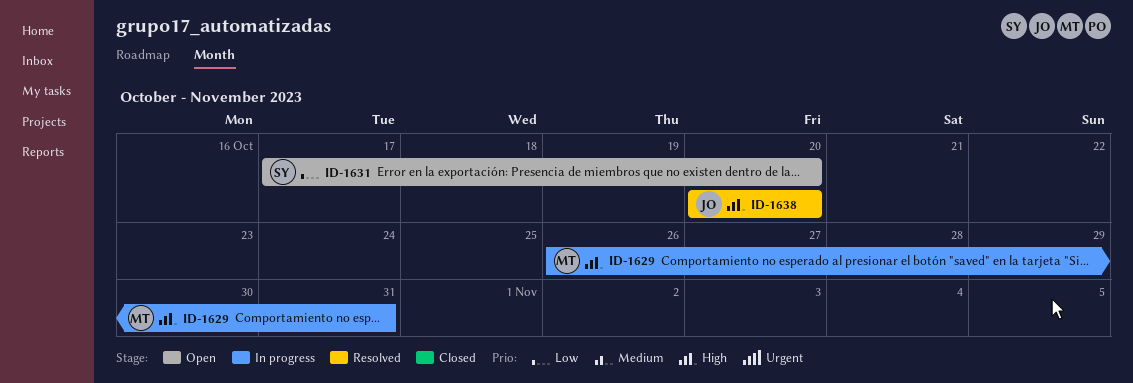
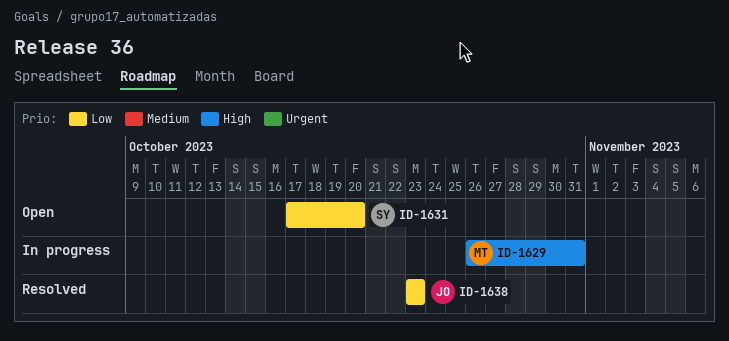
ID-1638, priority: High -> Low
ID-1638, start: Oct 20 -> Oct 23
ID-1638, due: Oct 20 -> Oct 23

